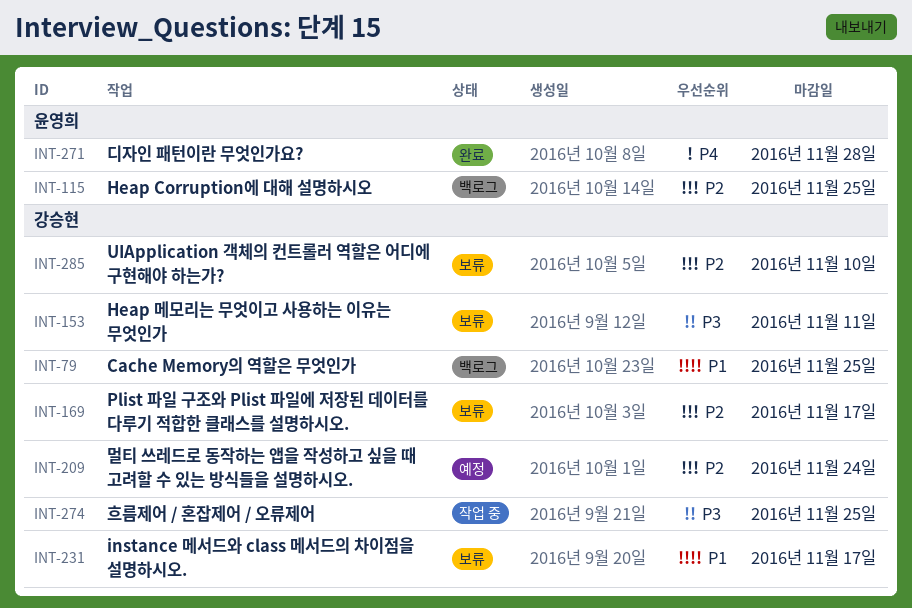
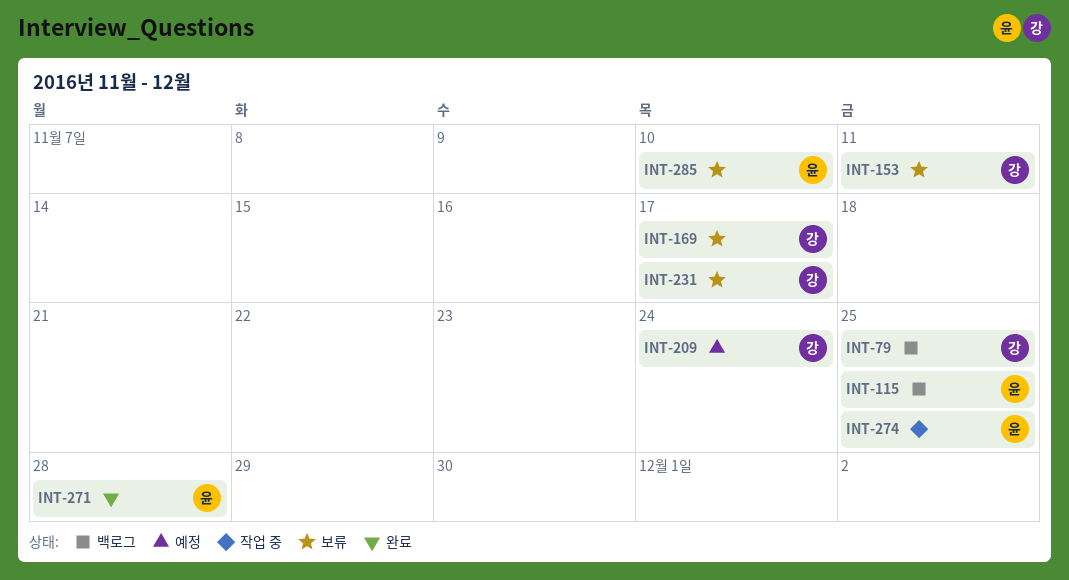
INT-274, owner: 강승현 -> 윤영희
INT-285, owner: 강승현 -> 윤영희

